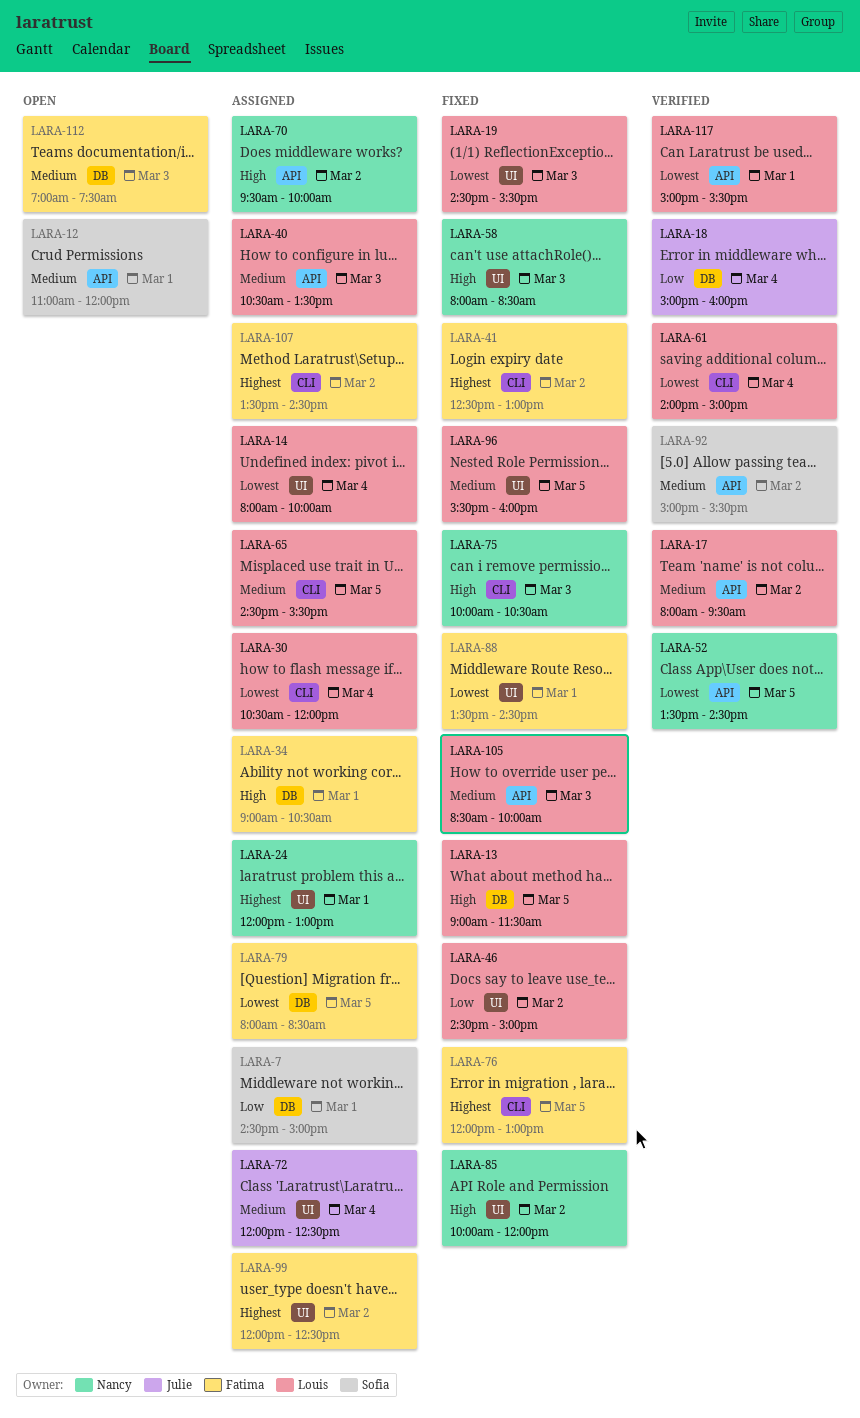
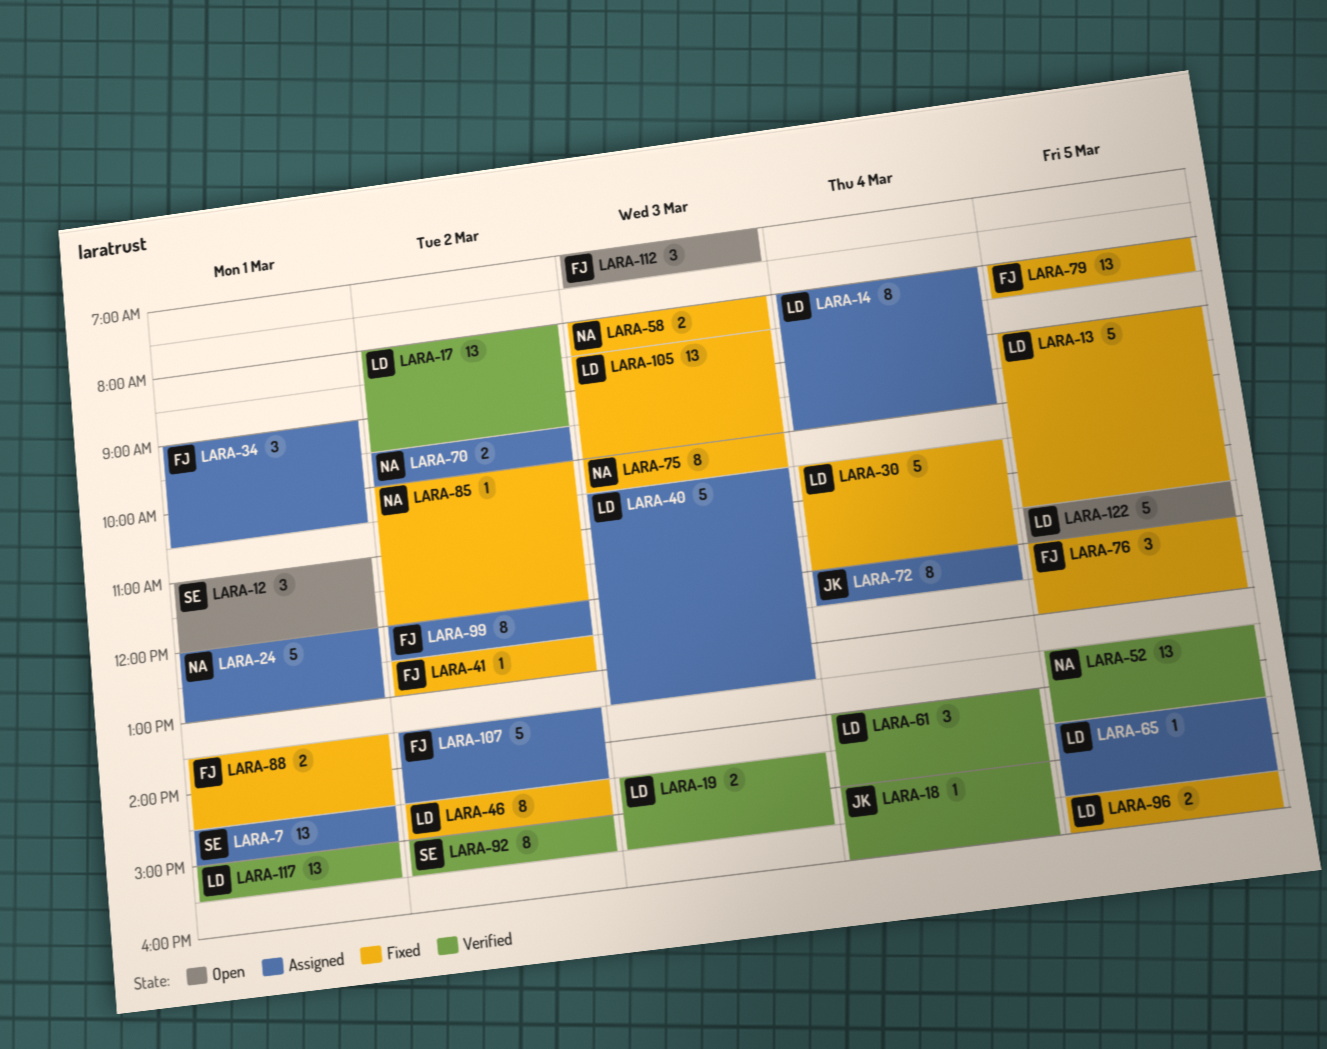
LARA-19, status: Fixed -> Verified
LARA-30, status: Assigned -> Fixed
LARA-79, status: Assigned -> Fixed
LARA-122: none -> present

